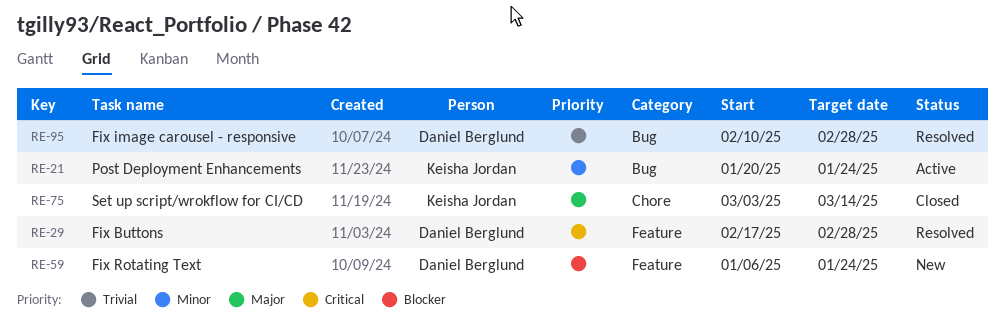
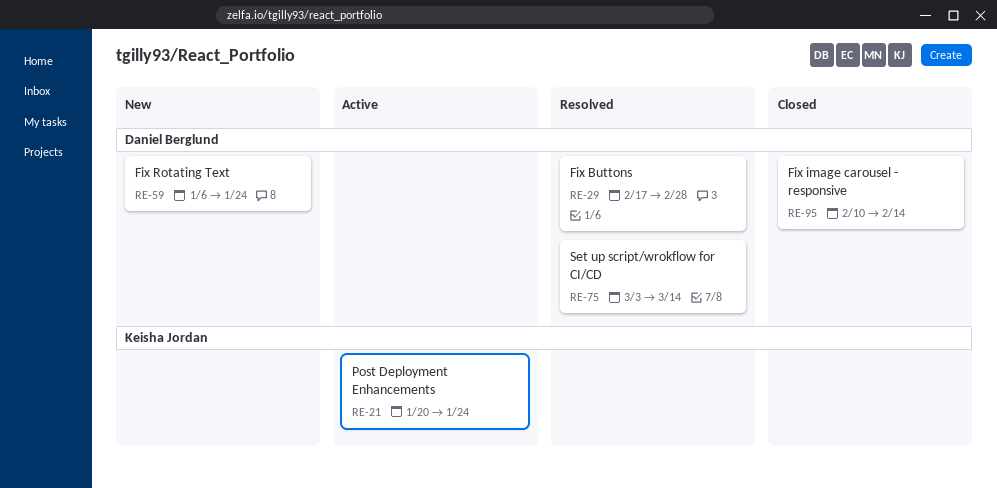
RE-75, status: Closed -> Resolved
RE-75, owner: Keisha Jordan -> Daniel Berglund
RE-95, status: Resolved -> Closed
RE-95, due: Feb 28 -> Feb 14

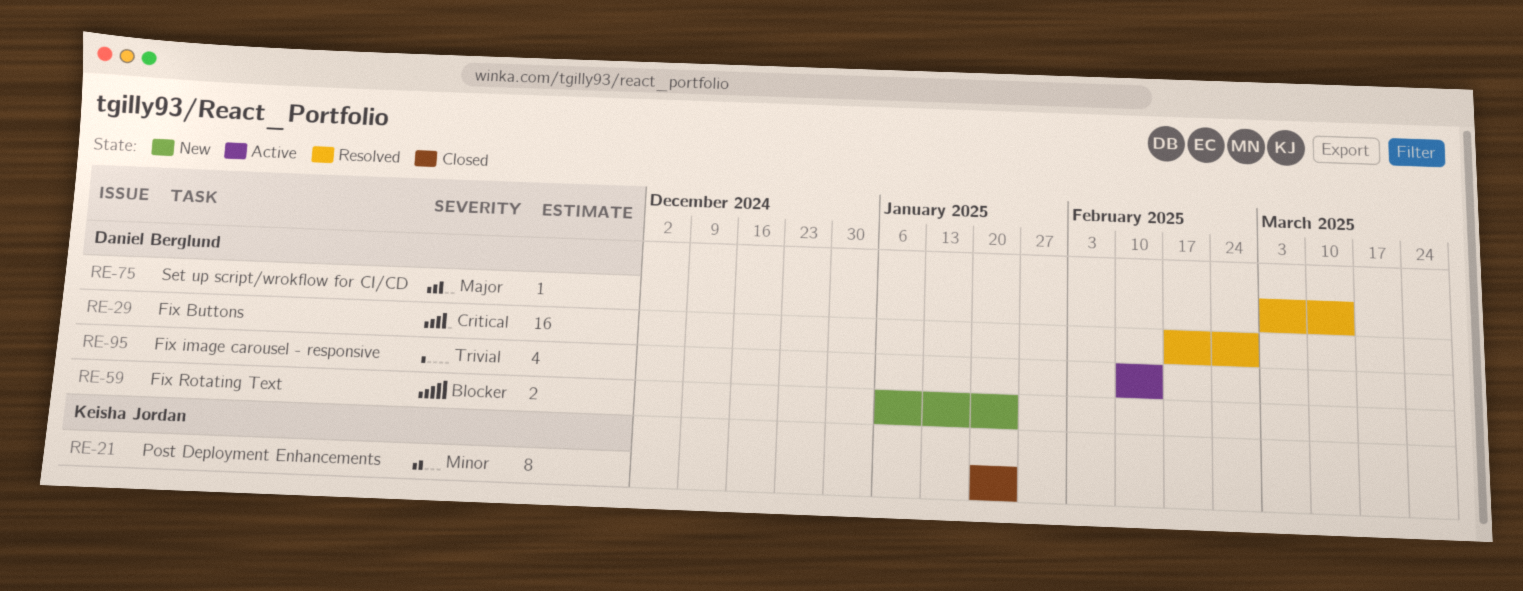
RE-21, status: Active -> Closed
RE-95, status: Closed -> Active

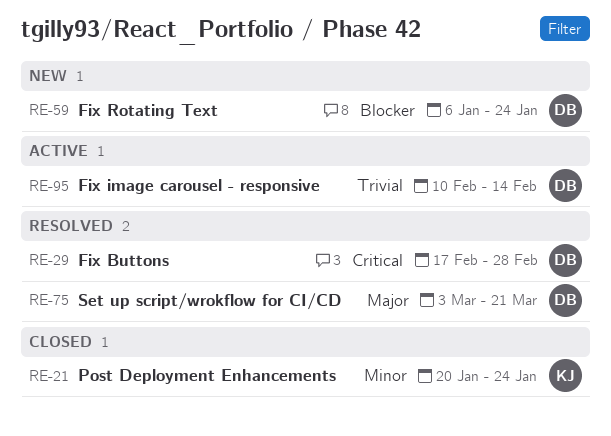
RE-75, due: Mar 14 -> Mar 21

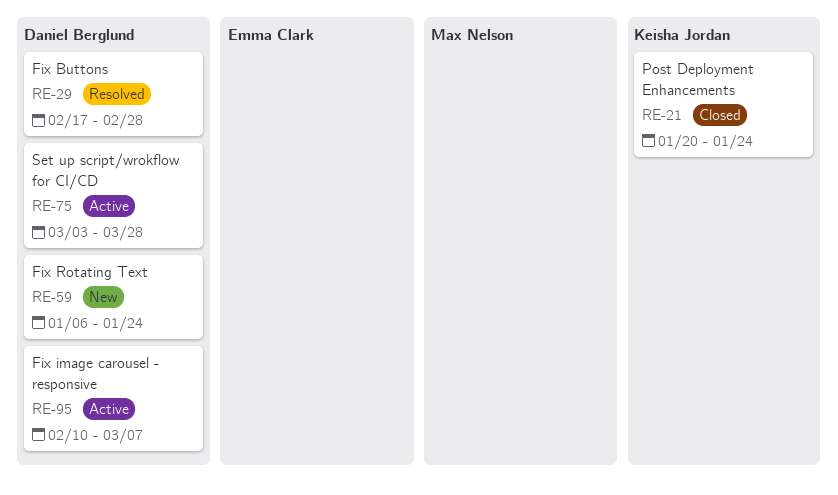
RE-75, status: Resolved -> Active
RE-75, due: Mar 21 -> Mar 28
RE-95, due: Feb 14 -> Mar 7

